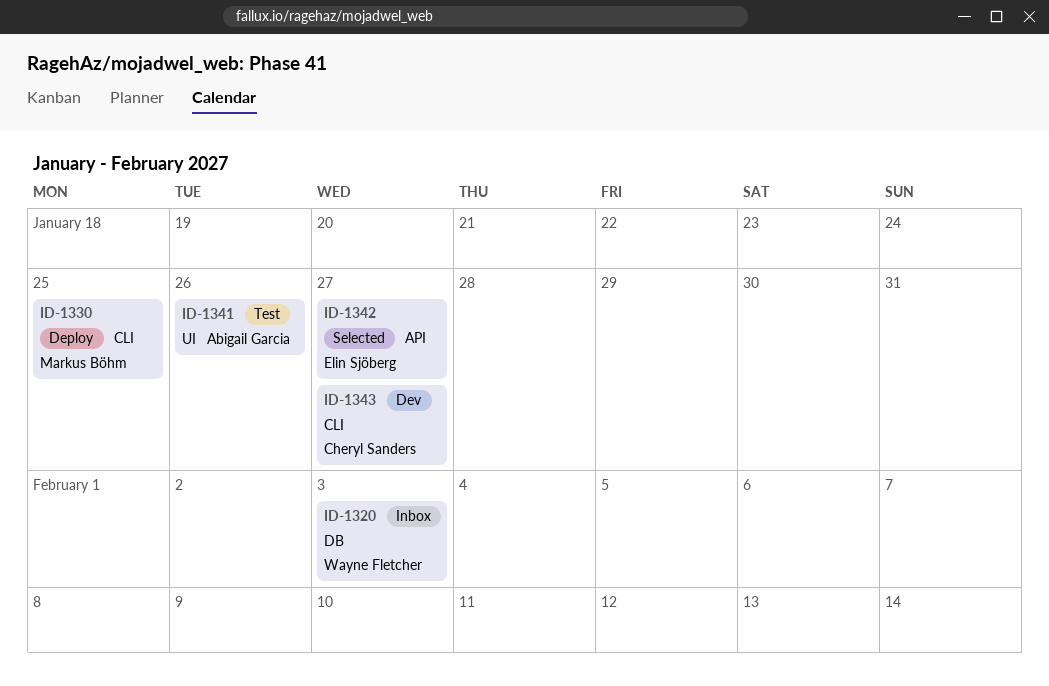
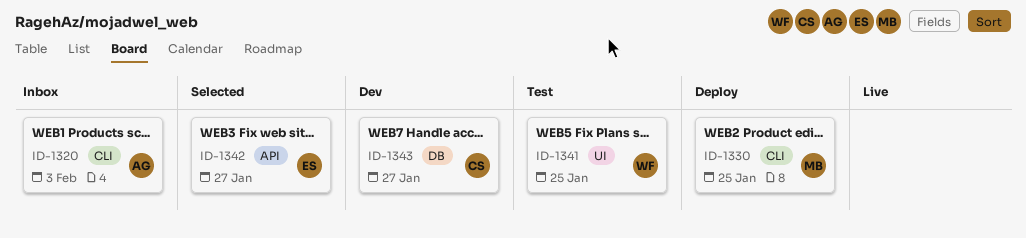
ID-1320, owner: Wayne Fletcher -> Abigail Garcia
ID-1320, label: DB -> CLI
ID-1341, owner: Abigail Garcia -> Wayne Fletcher
ID-1341, due: Jan 26 -> Jan 25
ID-1343, label: CLI -> DB

